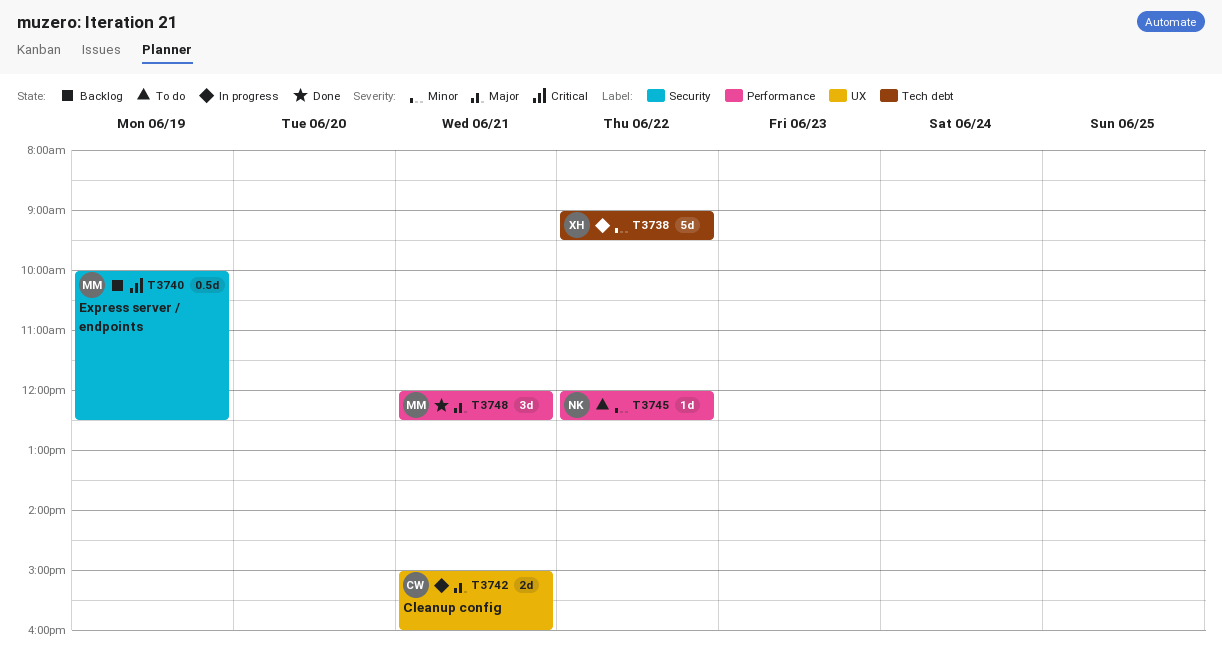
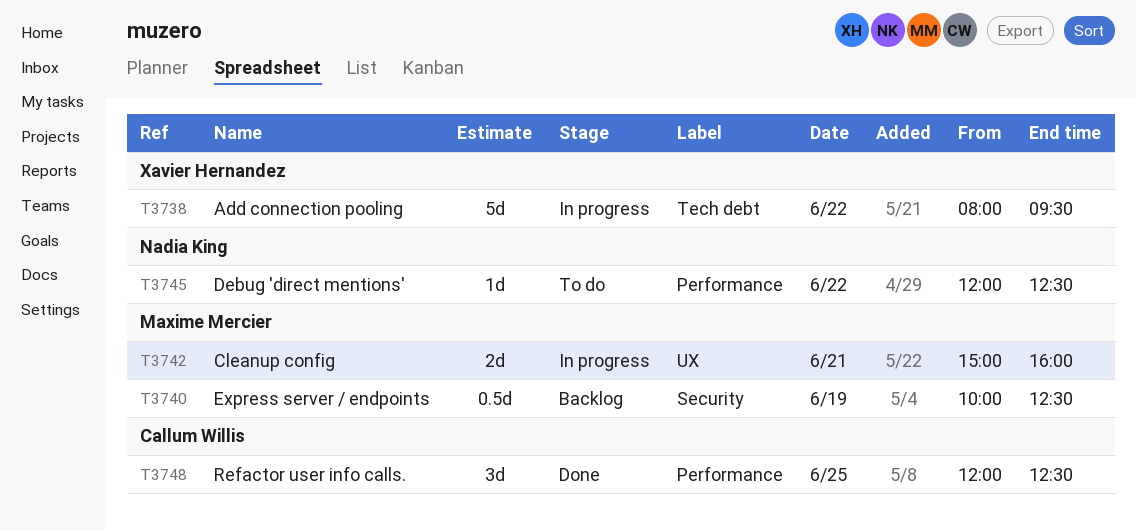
T3738, begins: 09:00 -> 08:00
T3742, owner: Callum Willis -> Maxime Mercier
T3748, owner: Maxime Mercier -> Callum Willis
T3748, day: Jun 21 -> Jun 25

